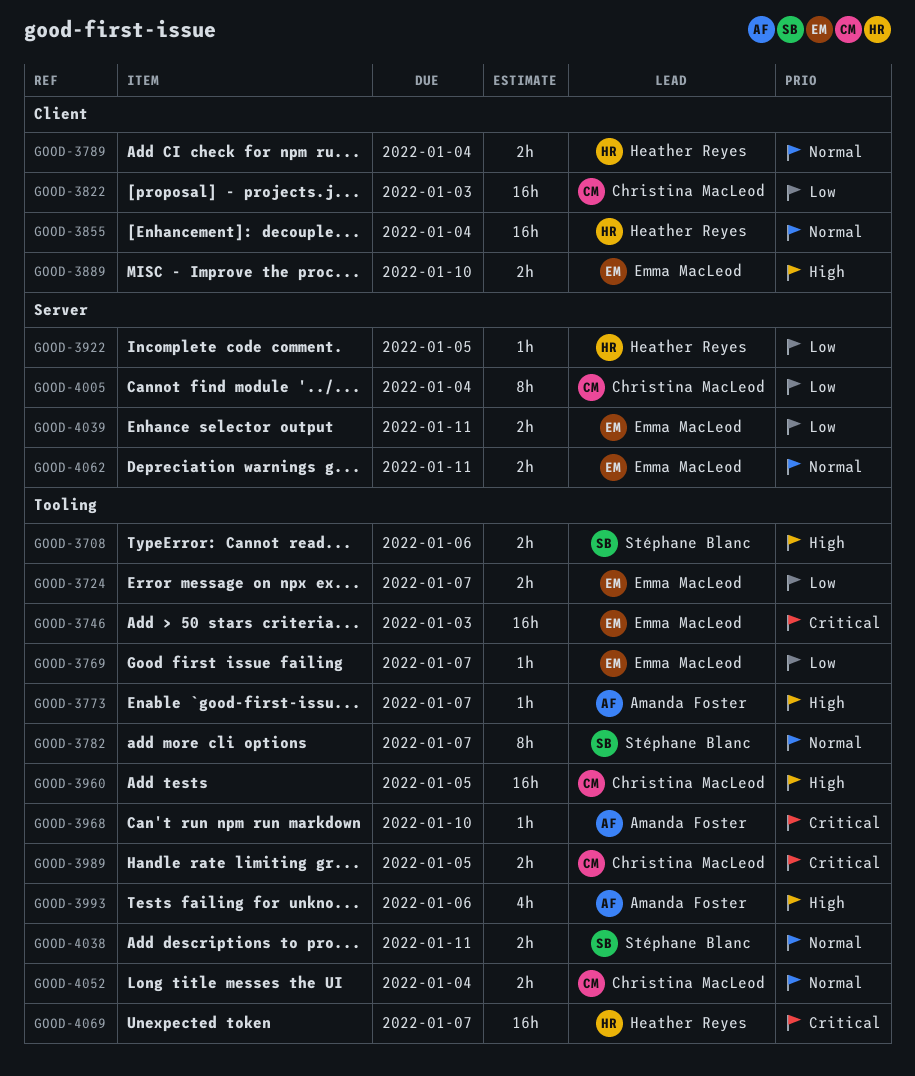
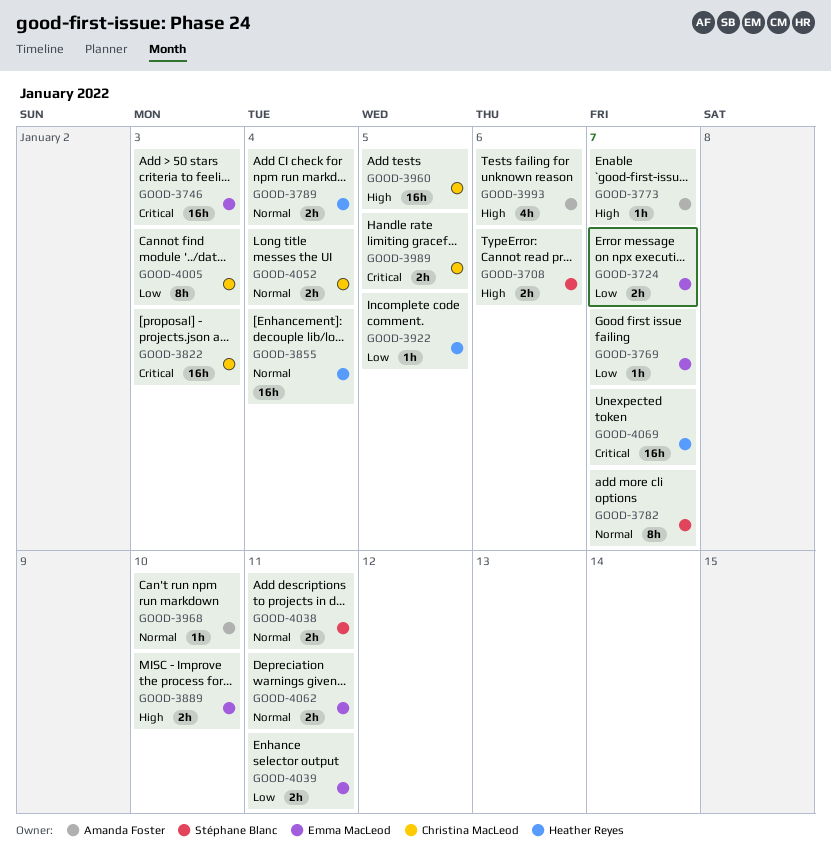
GOOD-3822, priority: Low -> Critical
GOOD-3968, priority: Critical -> Normal
GOOD-4005, due: Jan 4 -> Jan 3

